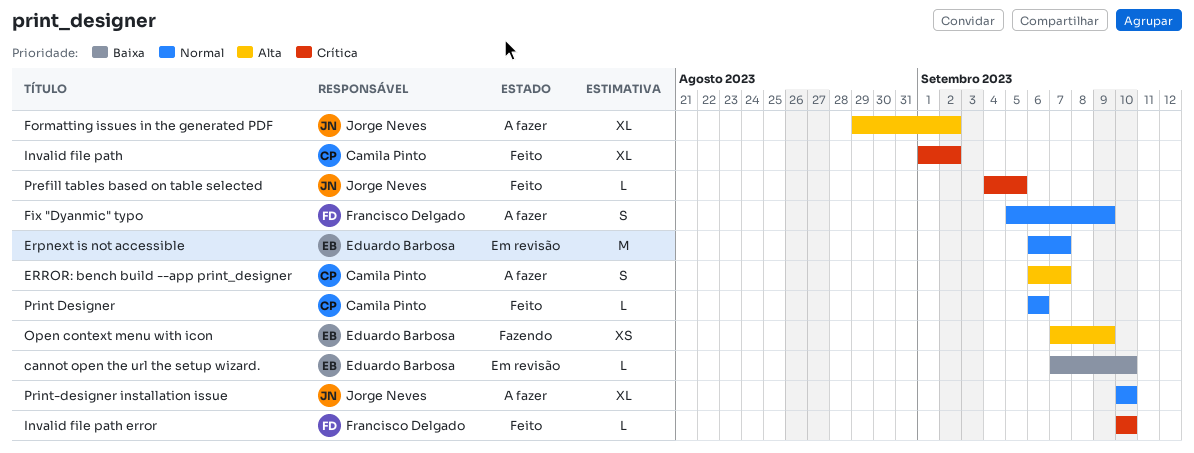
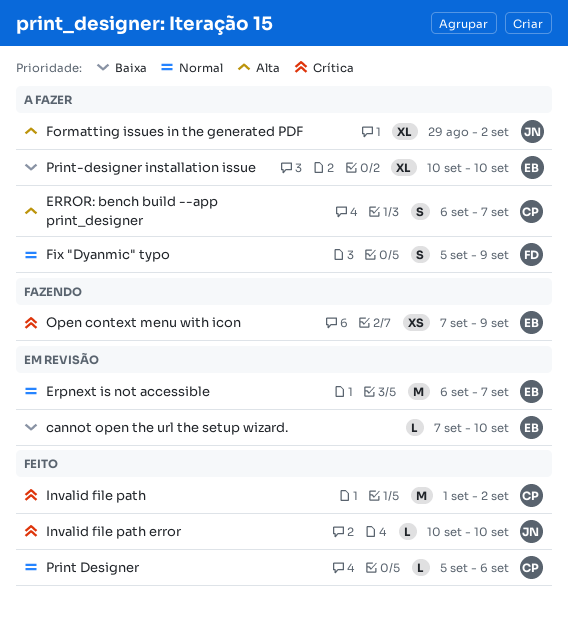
Invalid file path, estimate: XL -> M
Invalid file path error, owner: Francisco Delgado -> Jorge Neves
Open context menu with icon, priority: Alta -> Crítica
Prefill tables based on table selected: present -> none
Print Designer, start: Sep 6 -> Sep 5
Print-designer installation issue, owner: Jorge Neves -> Eduardo Barbosa
Print-designer installation issue, priority: Normal -> Baixa

